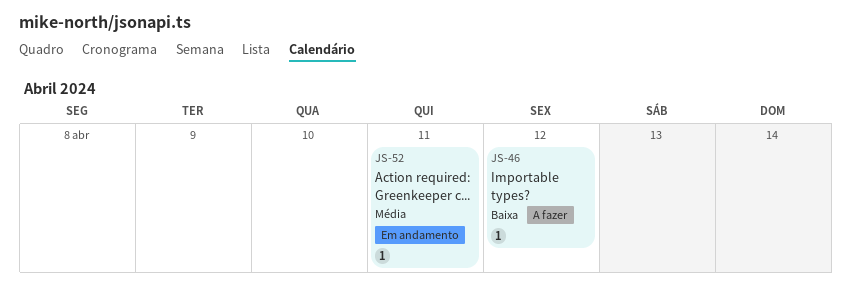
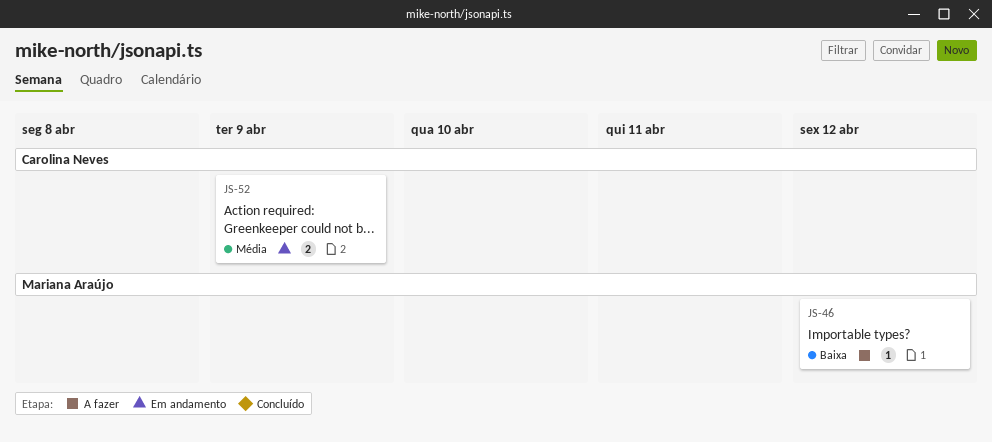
JS-52, estimate: 1 -> 2
JS-52, due: Apr 11 -> Apr 9

